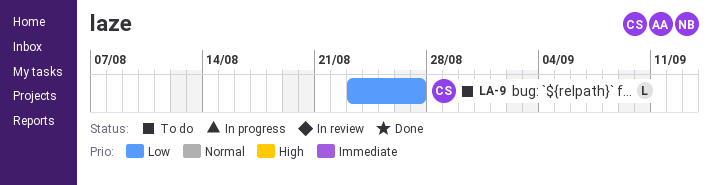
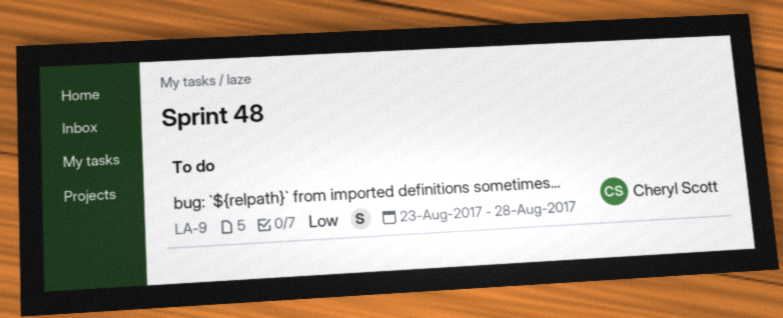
LA-9, estimate: L -> S
LA-9, due: Aug 27 -> Aug 28

